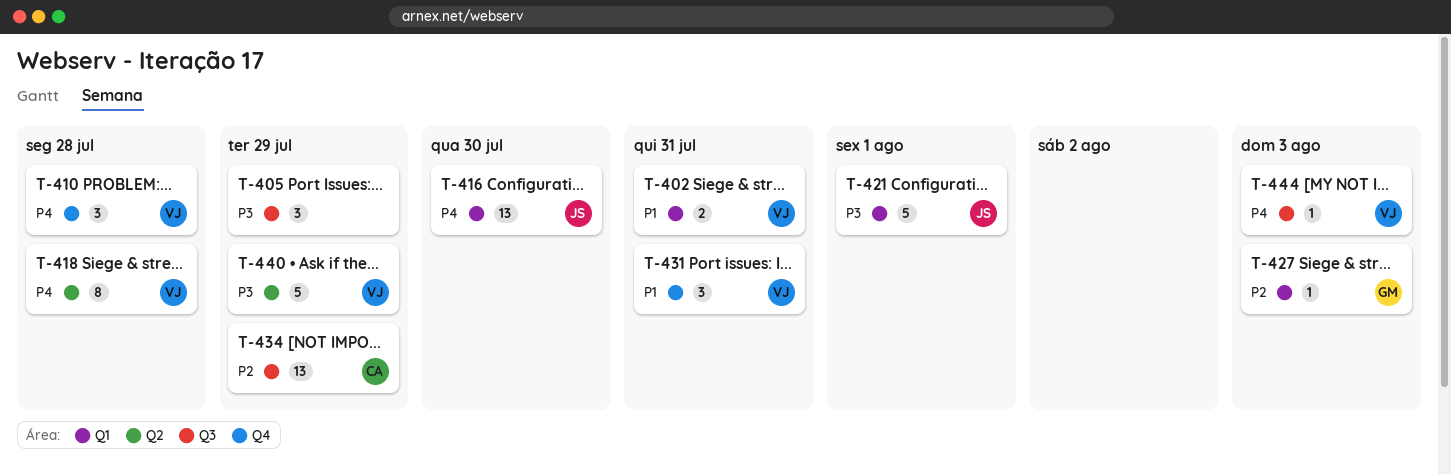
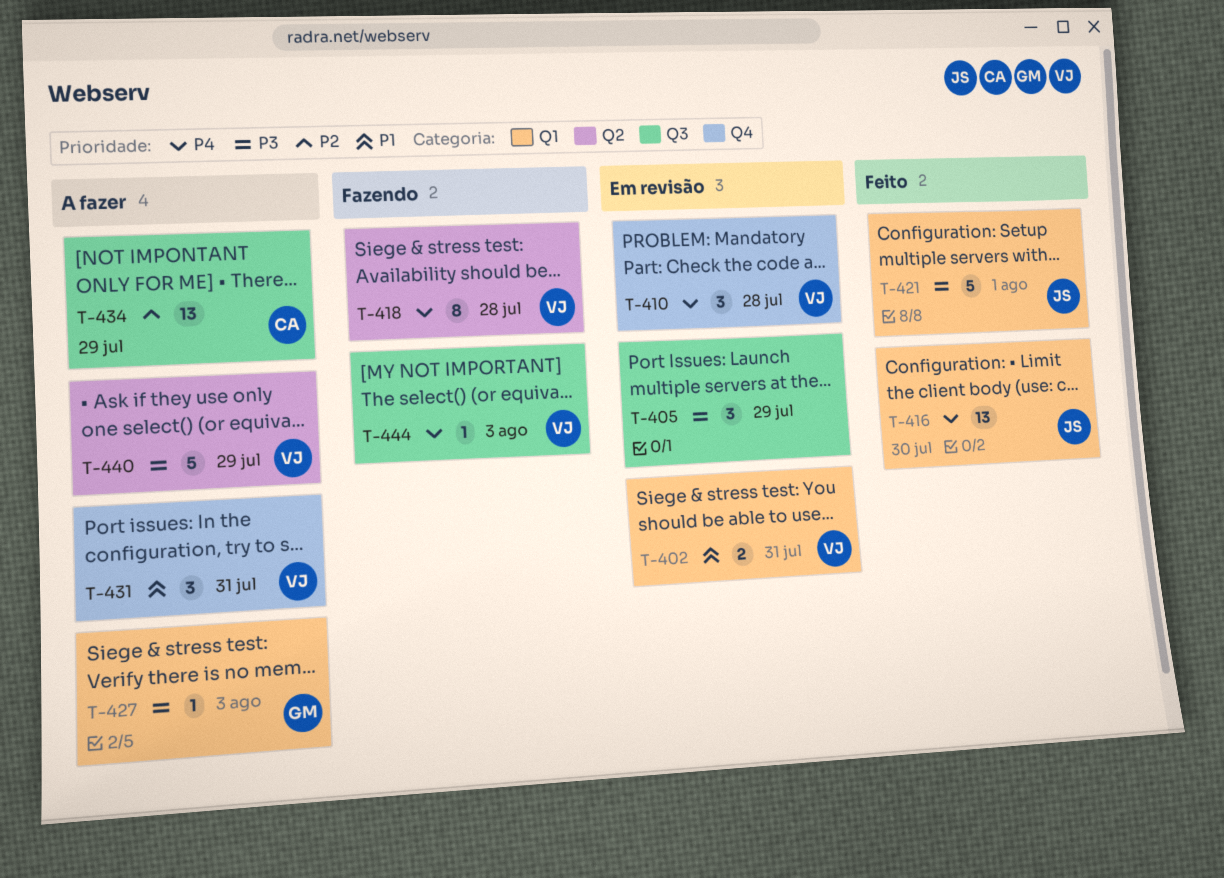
T-427, priority: P2 -> P3

